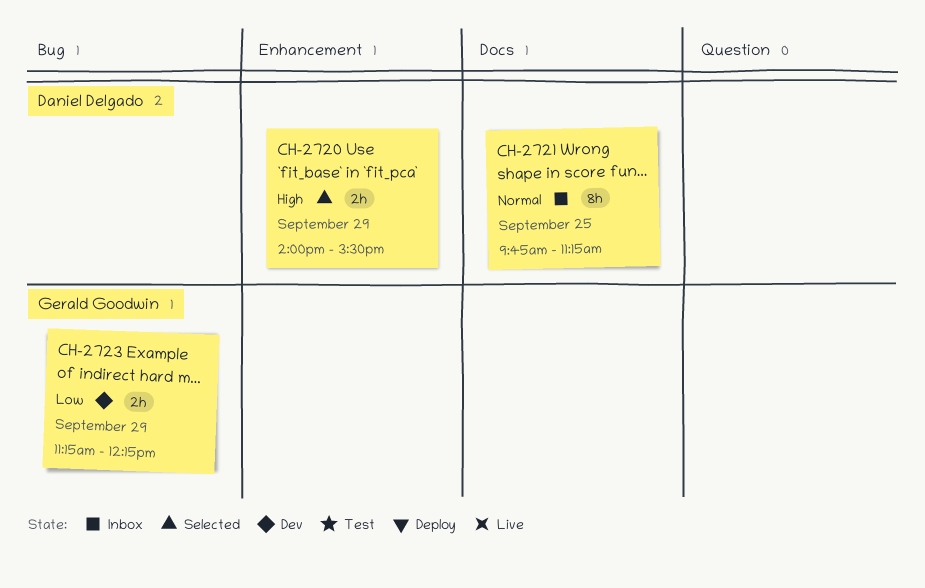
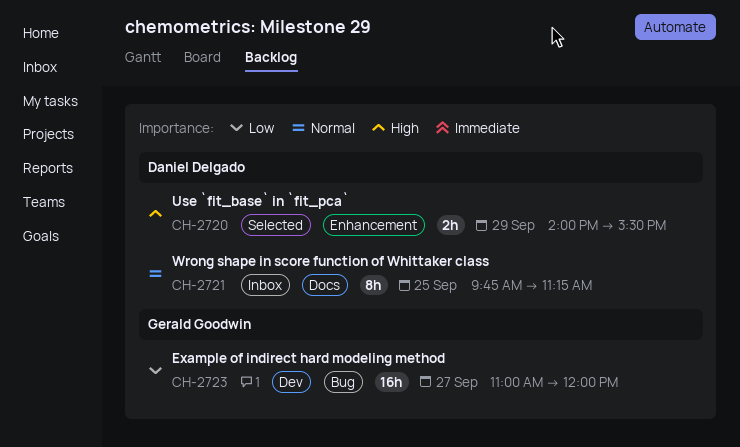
CH-2723, estimate: 2h -> 16h
CH-2723, day: Sep 29 -> Sep 27
CH-2723, begins: 11:15 -> 11:00
CH-2723, ends: 12:15 -> 12:00

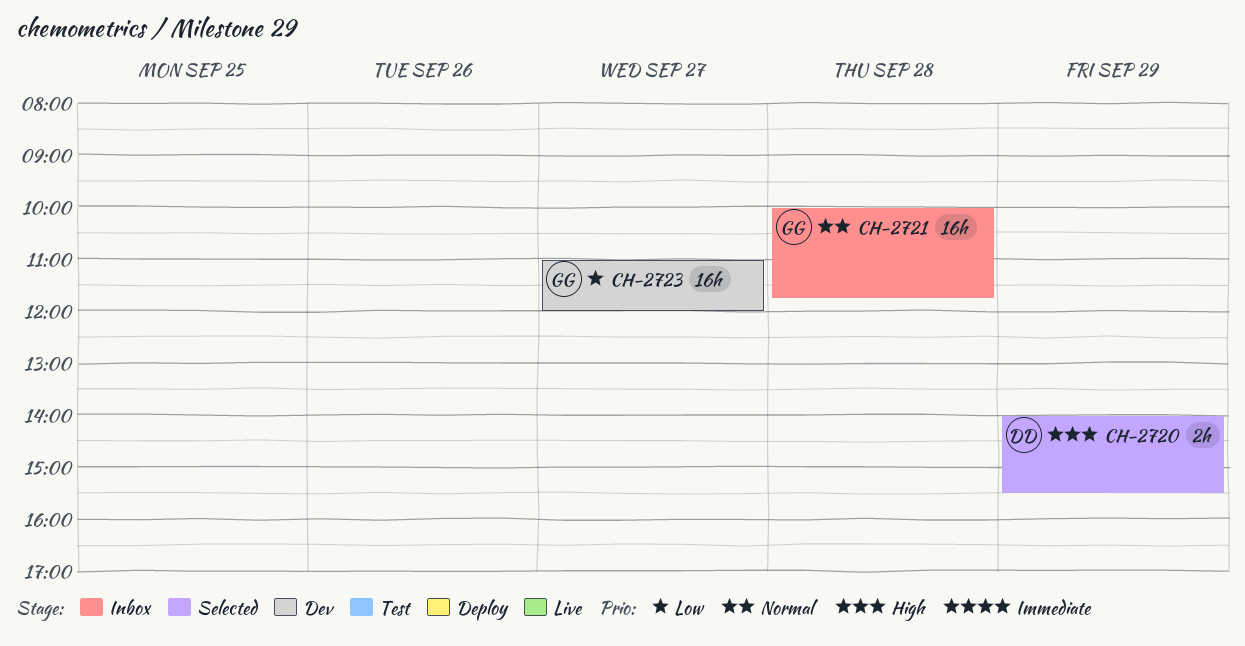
CH-2721, owner: Daniel Delgado -> Gerald Goodwin
CH-2721, estimate: 8h -> 16h
CH-2721, day: Sep 25 -> Sep 28
CH-2721, begins: 09:45 -> 10:00
CH-2721, ends: 11:15 -> 11:45

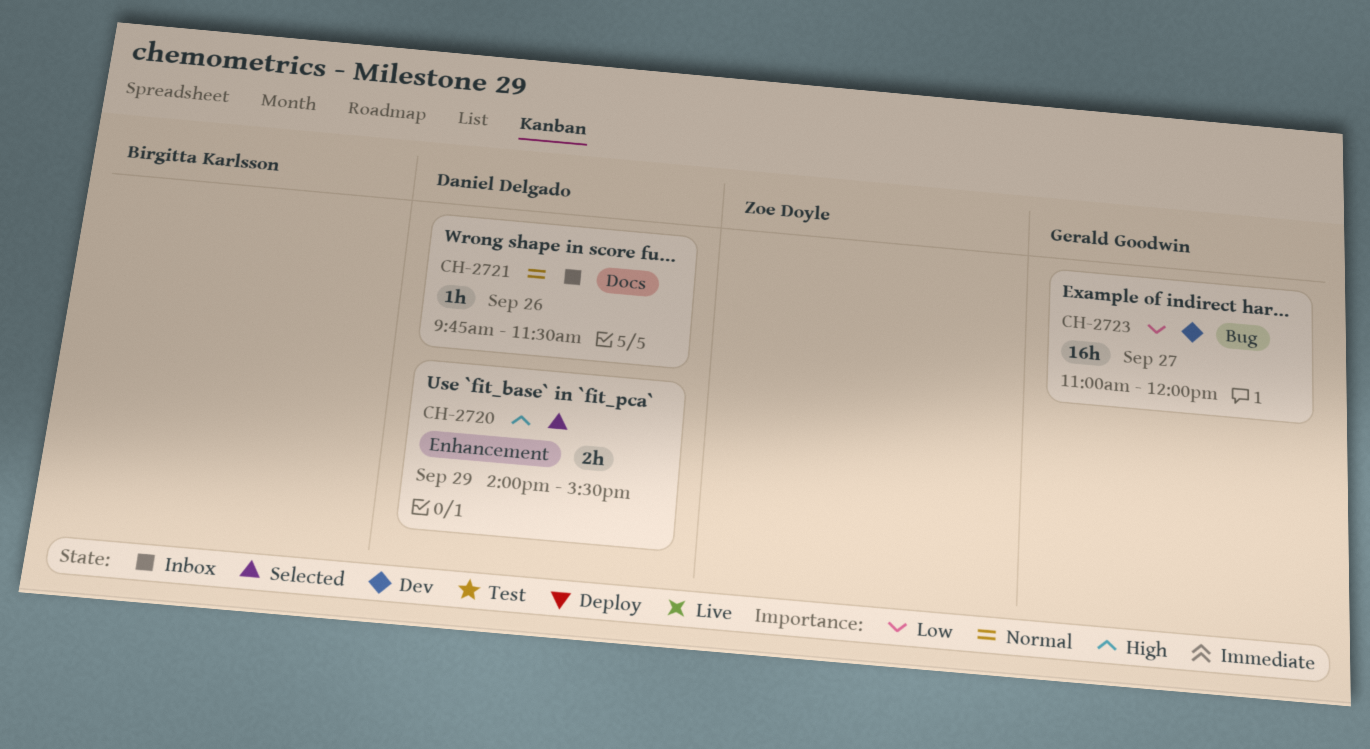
CH-2721, owner: Gerald Goodwin -> Daniel Delgado
CH-2721, estimate: 16h -> 1h
CH-2721, day: Sep 28 -> Sep 26
CH-2721, begins: 10:00 -> 09:45
CH-2721, ends: 11:45 -> 11:30

